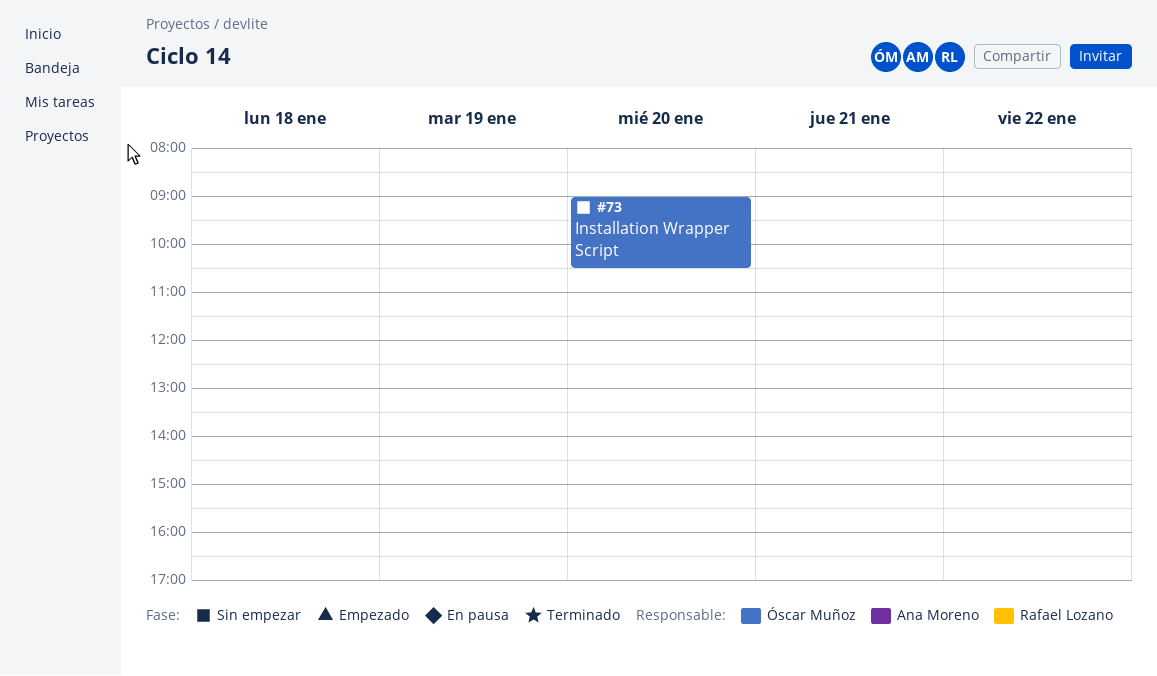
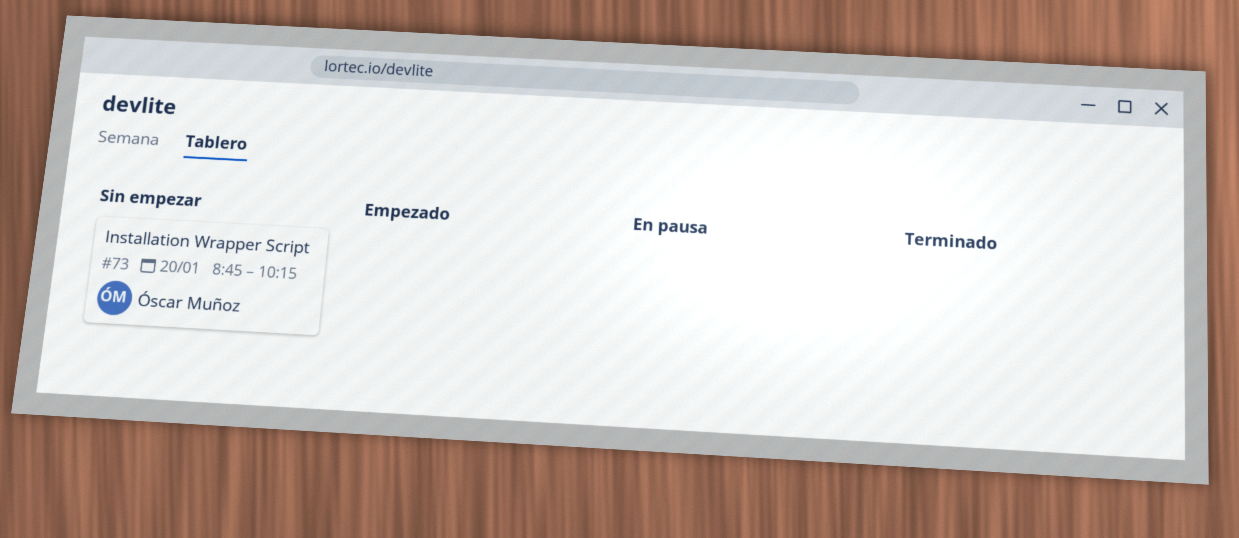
#73, begins: 09:00 -> 08:45
#73, ends: 10:30 -> 10:15

